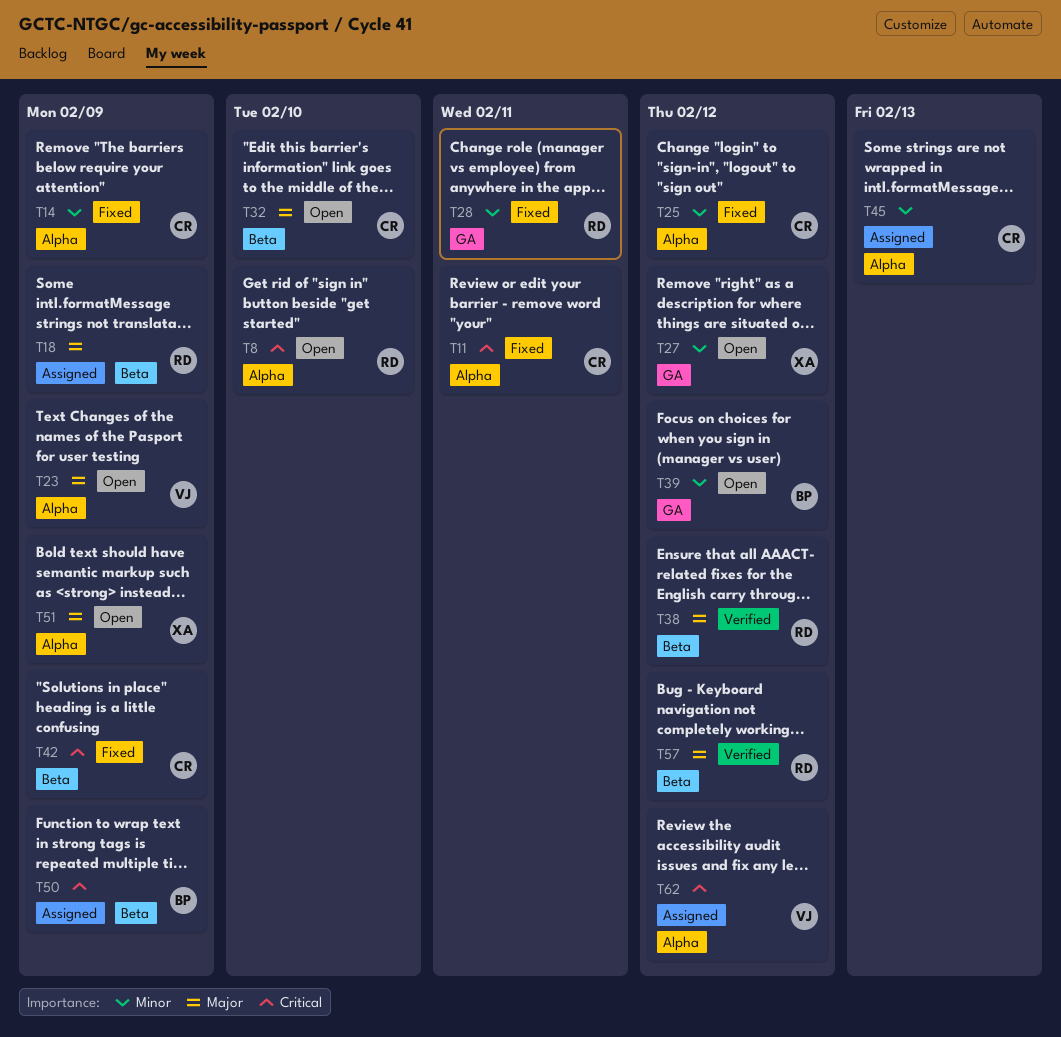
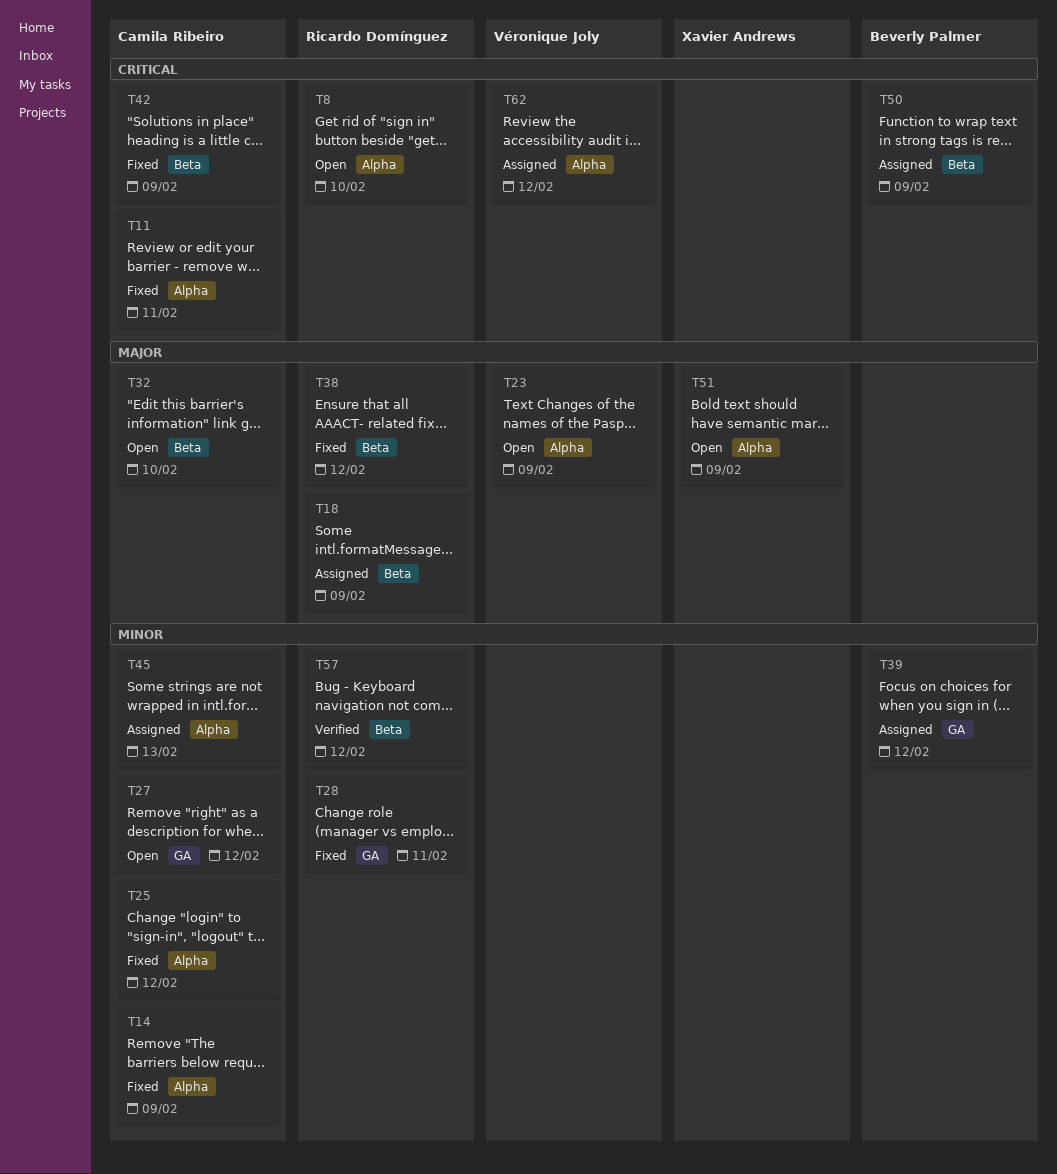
T27, owner: Xavier Andrews -> Camila Ribeiro
T38, status: Verified -> Fixed
T39, status: Open -> Assigned
T57, priority: Major -> Minor

